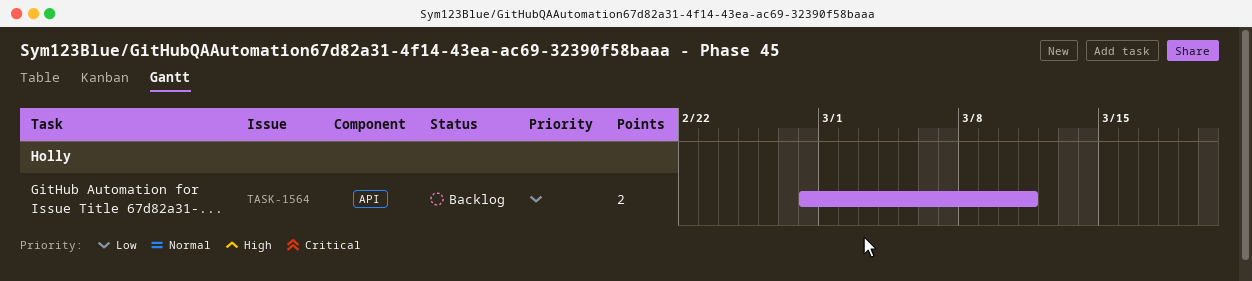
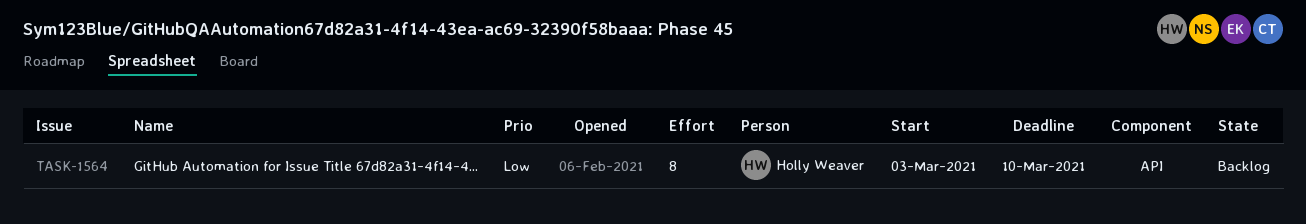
TASK-1564, estimate: 2 -> 8
TASK-1564, start: Feb 28 -> Mar 3
TASK-1564, due: Mar 11 -> Mar 10

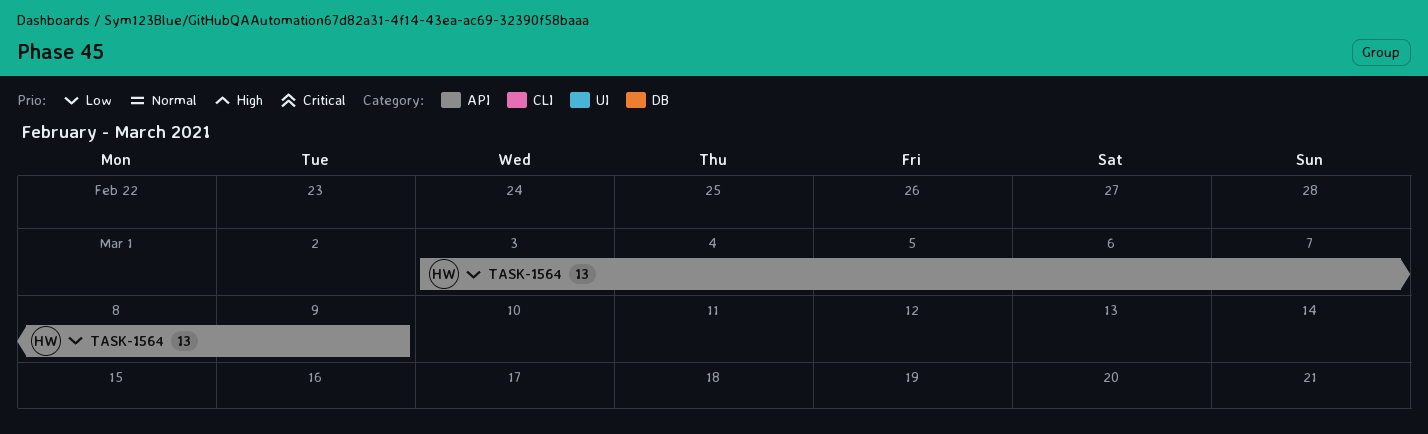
TASK-1564, estimate: 8 -> 13
TASK-1564, due: Mar 10 -> Mar 9

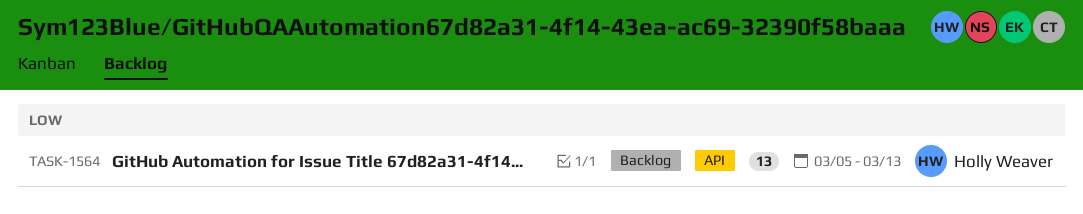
TASK-1564, start: Mar 3 -> Mar 5
TASK-1564, due: Mar 9 -> Mar 13

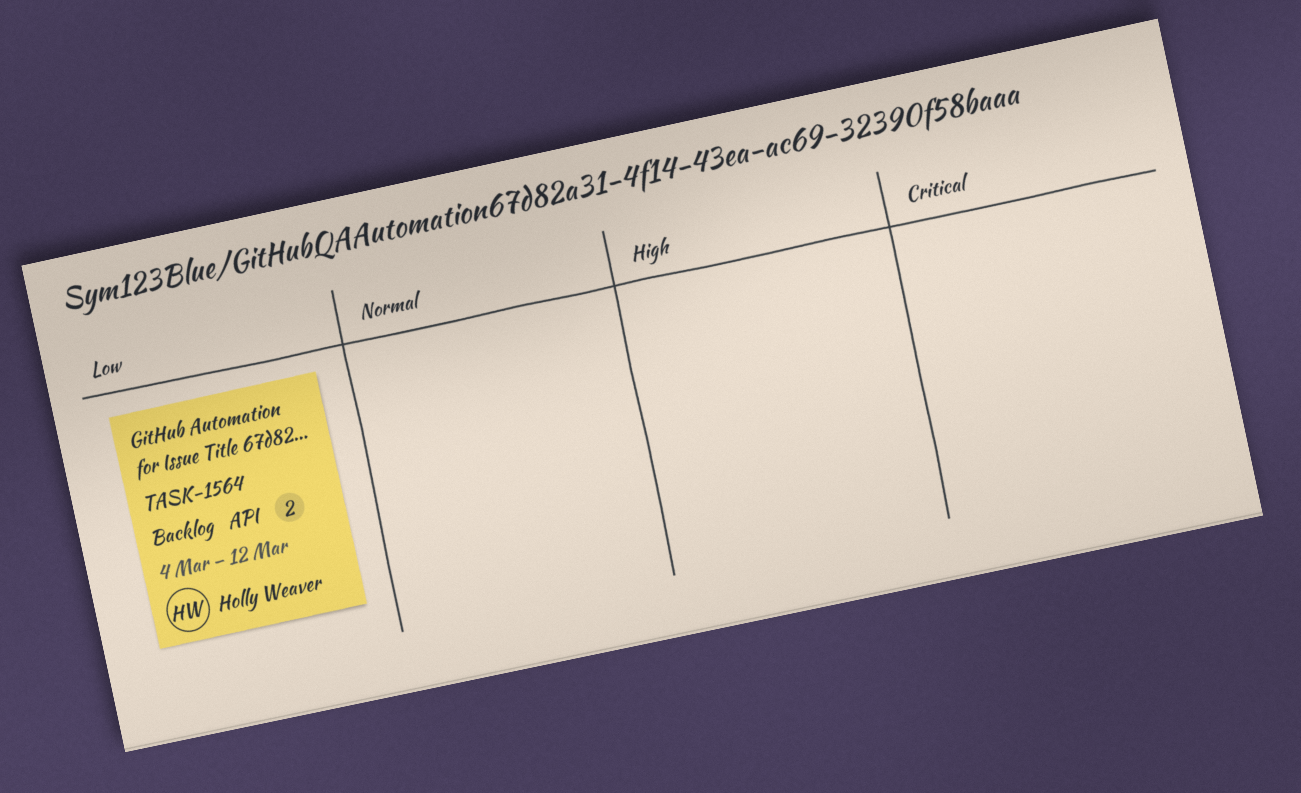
TASK-1564, estimate: 13 -> 2
TASK-1564, start: Mar 5 -> Mar 4
TASK-1564, due: Mar 13 -> Mar 12

